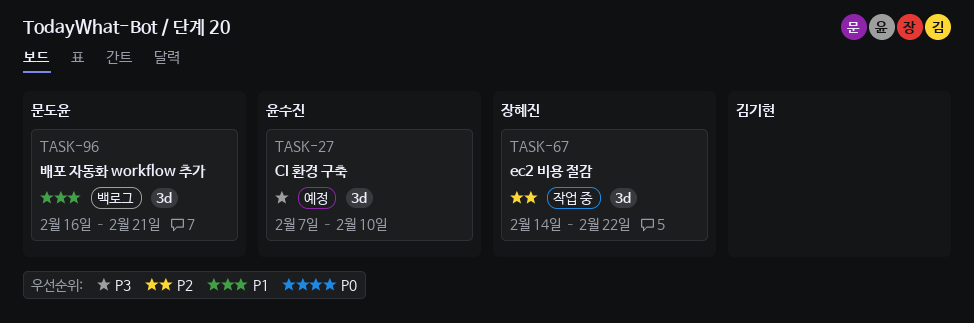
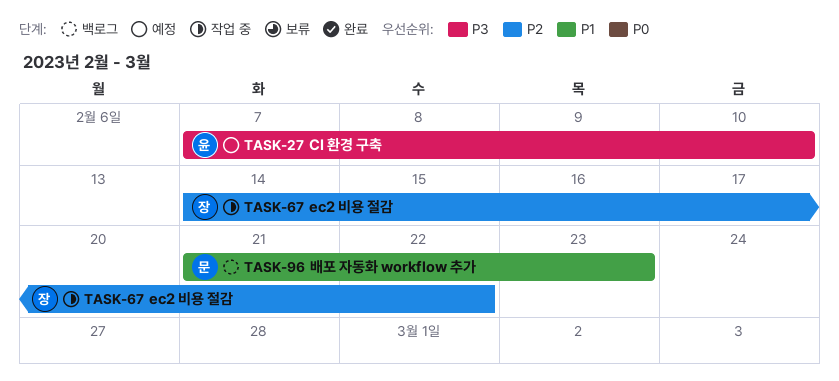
TASK-96, start: Feb 16 -> Feb 21
TASK-96, due: Feb 21 -> Feb 23

